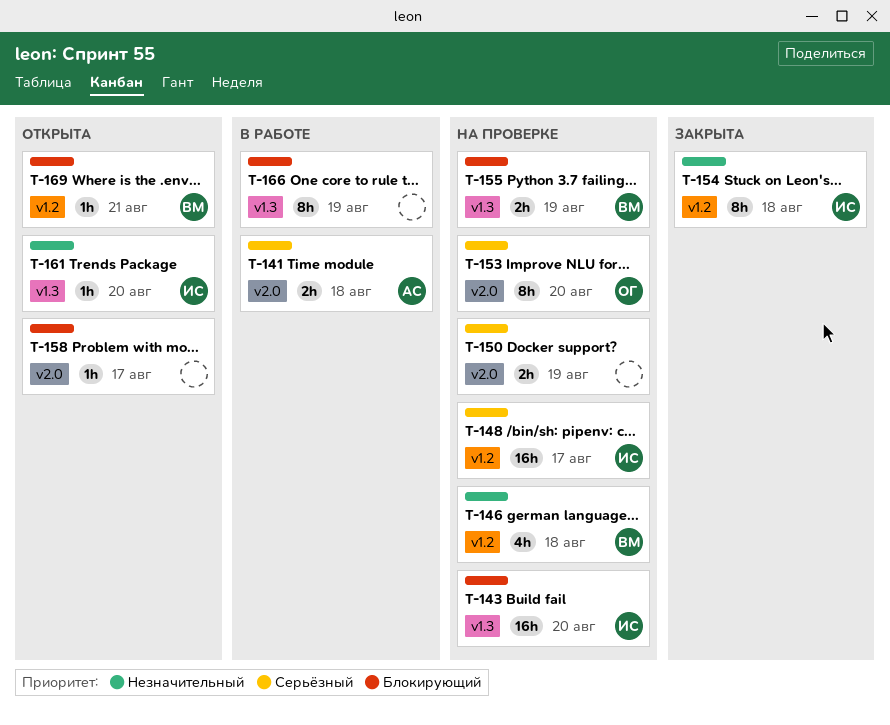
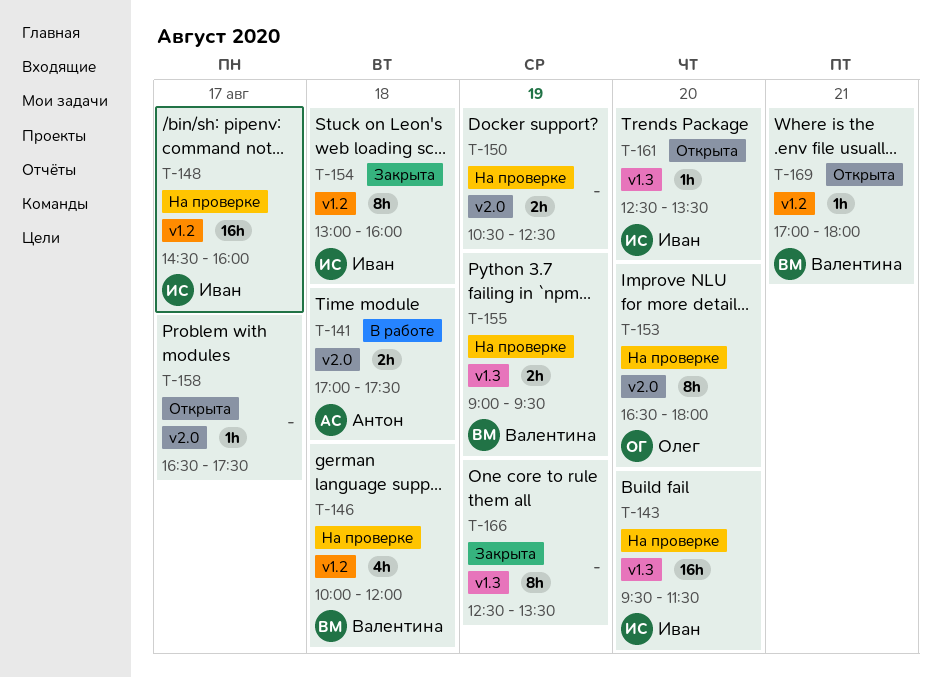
T-166, status: В работе -> Закрыта

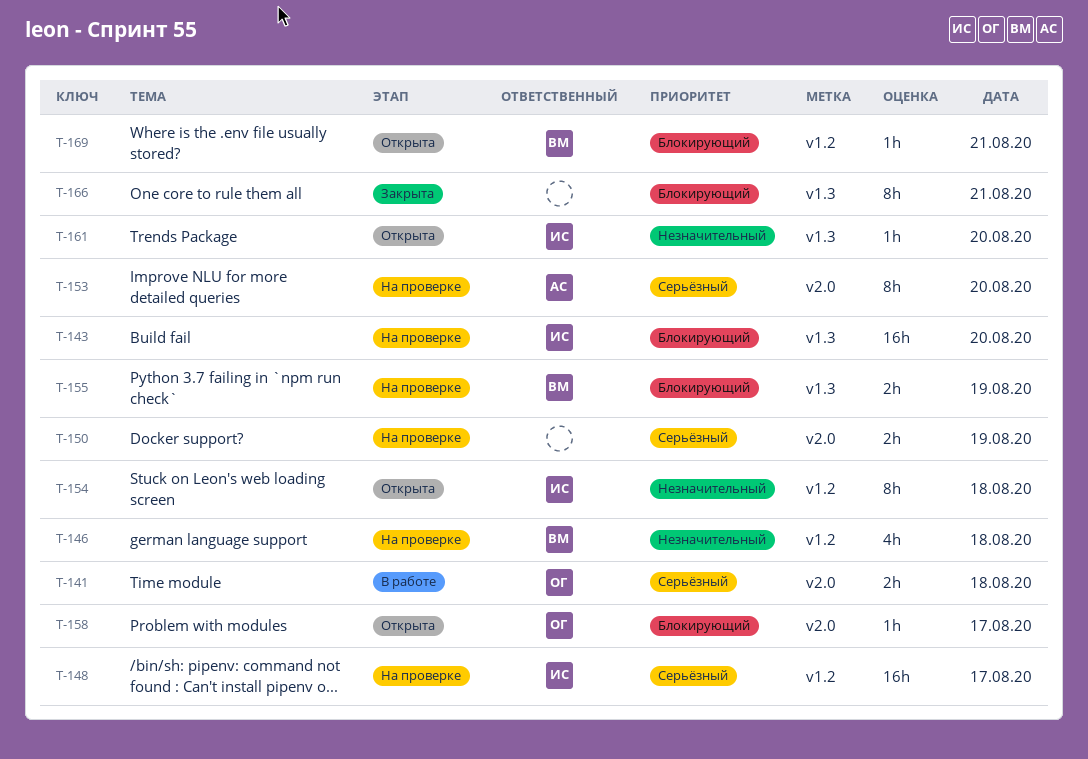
T-141, owner: Антон -> Олег
T-153, owner: Олег -> Антон
T-154, status: Закрыта -> Открыта
T-158, owner: none -> Олег
T-166, day: Aug 19 -> Aug 21

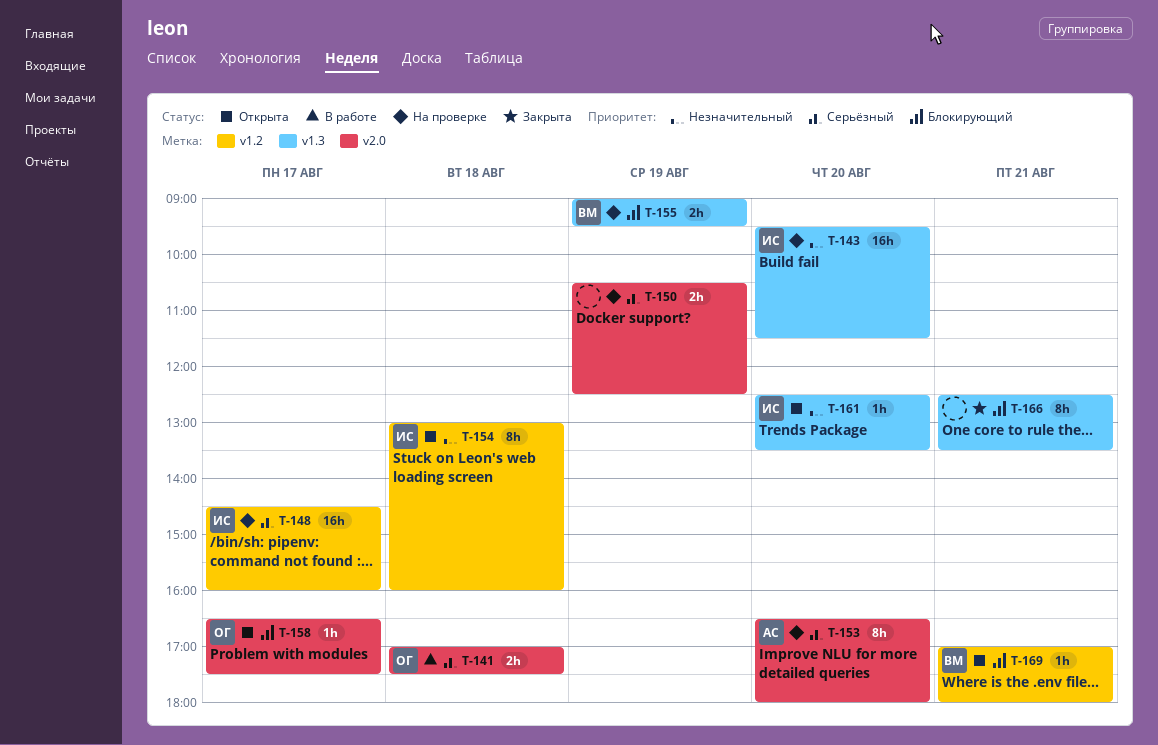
T-143, priority: Блокирующий -> Незначительный
T-146: present -> none

